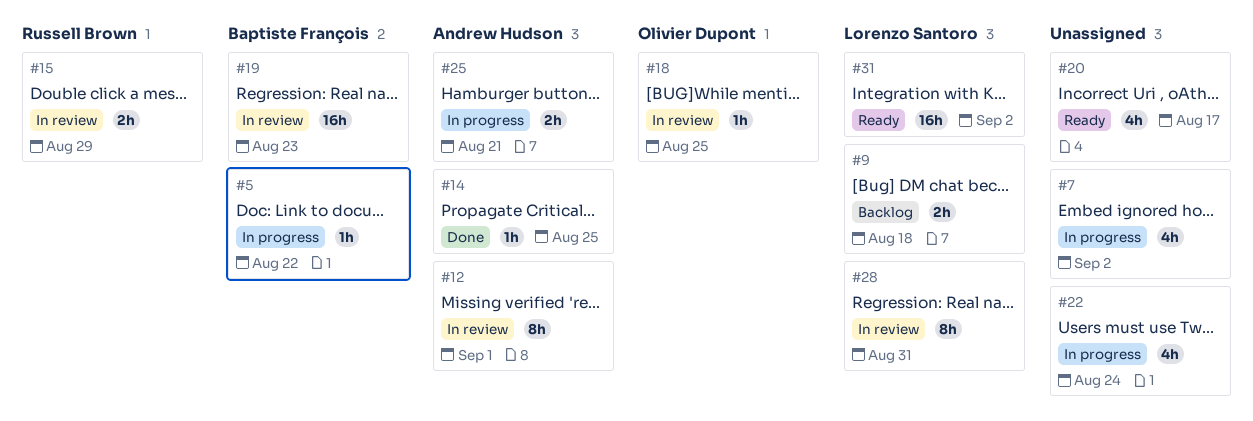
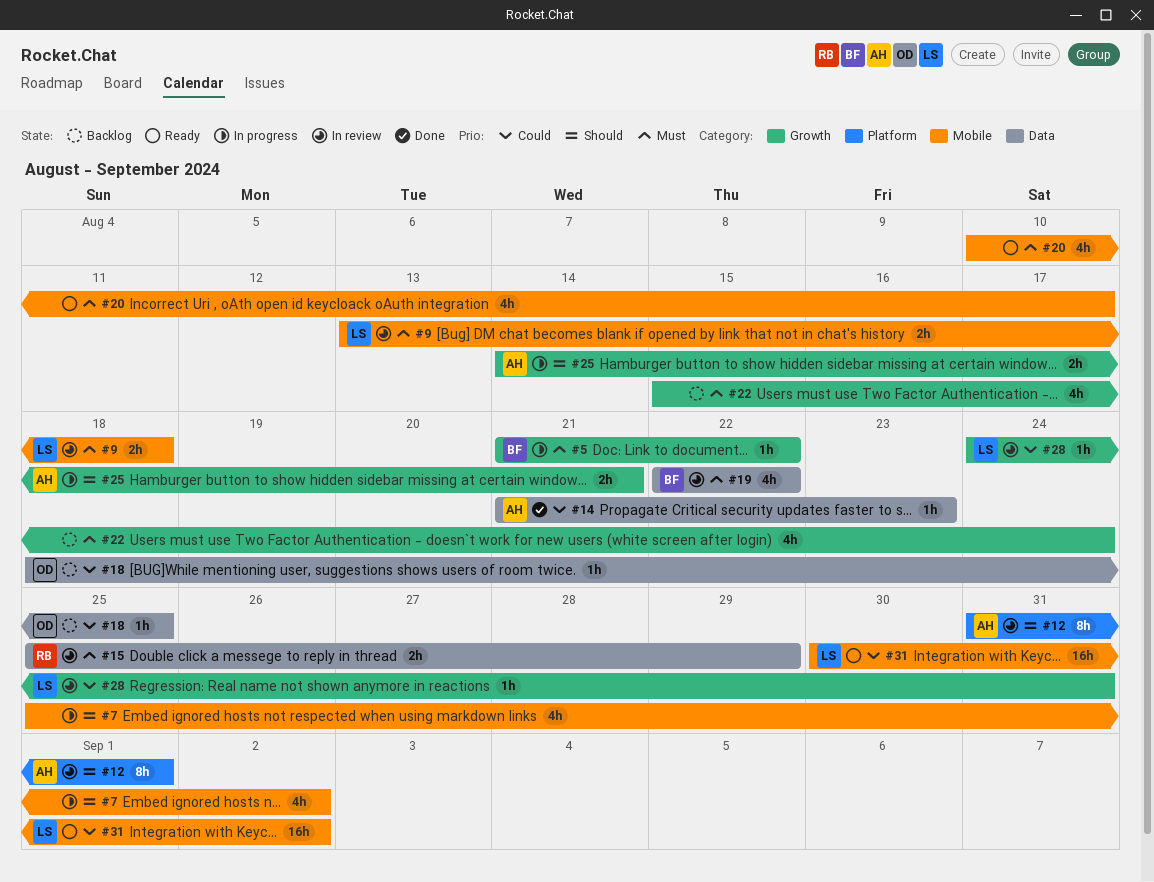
#9, status: Backlog -> In review
#14, due: Aug 25 -> Aug 23
#18, status: In review -> Backlog
#19, estimate: 16h -> 4h
#19, due: Aug 23 -> Aug 22
#22, status: In progress -> Backlog
#28, estimate: 8h -> 1h

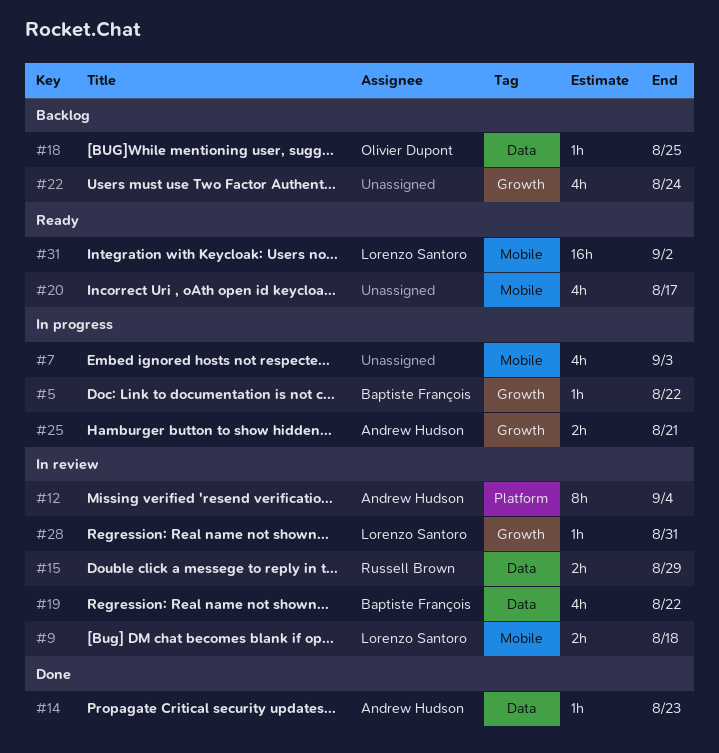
#7, due: Sep 2 -> Sep 3
#12, due: Sep 1 -> Sep 4

